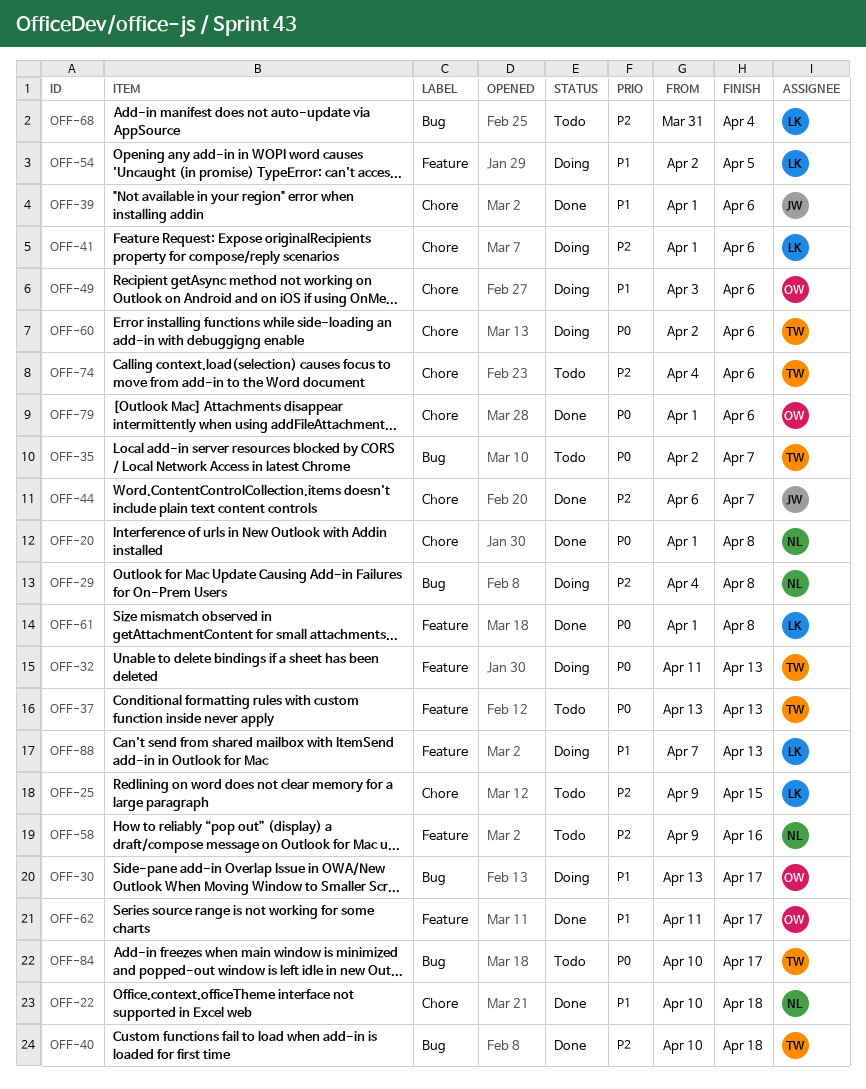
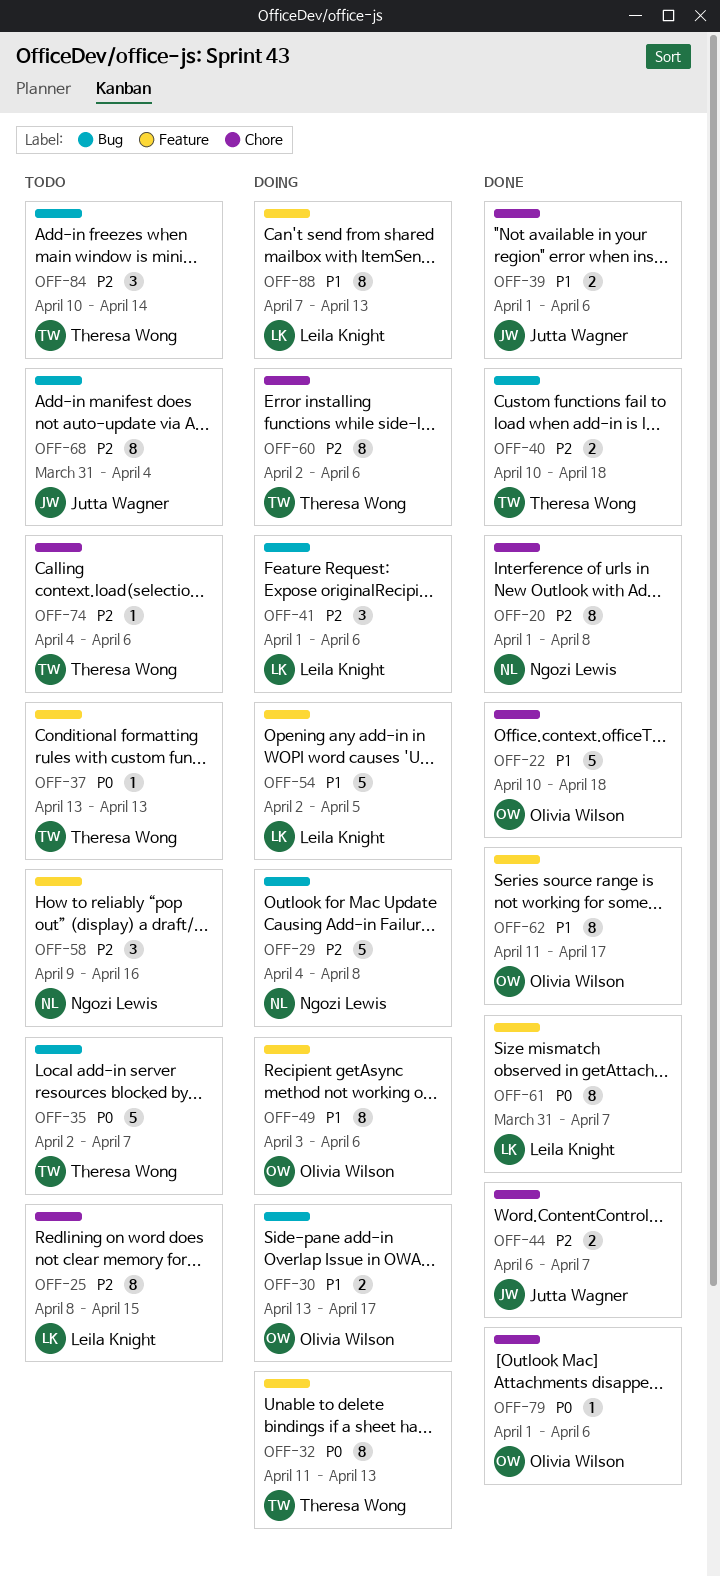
OFF-20, priority: P0 -> P2
OFF-22, owner: Ngozi Lewis -> Olivia Wilson
OFF-25, start: Apr 9 -> Apr 8
OFF-41, label: Chore -> Bug
OFF-49, label: Chore -> Feature
OFF-60, priority: P0 -> P2
OFF-61, start: Apr 1 -> Mar 31
OFF-61, due: Apr 8 -> Apr 7
OFF-68, owner: Leila Knight -> Jutta Wagner
OFF-84, priority: P0 -> P2
OFF-84, due: Apr 17 -> Apr 14

